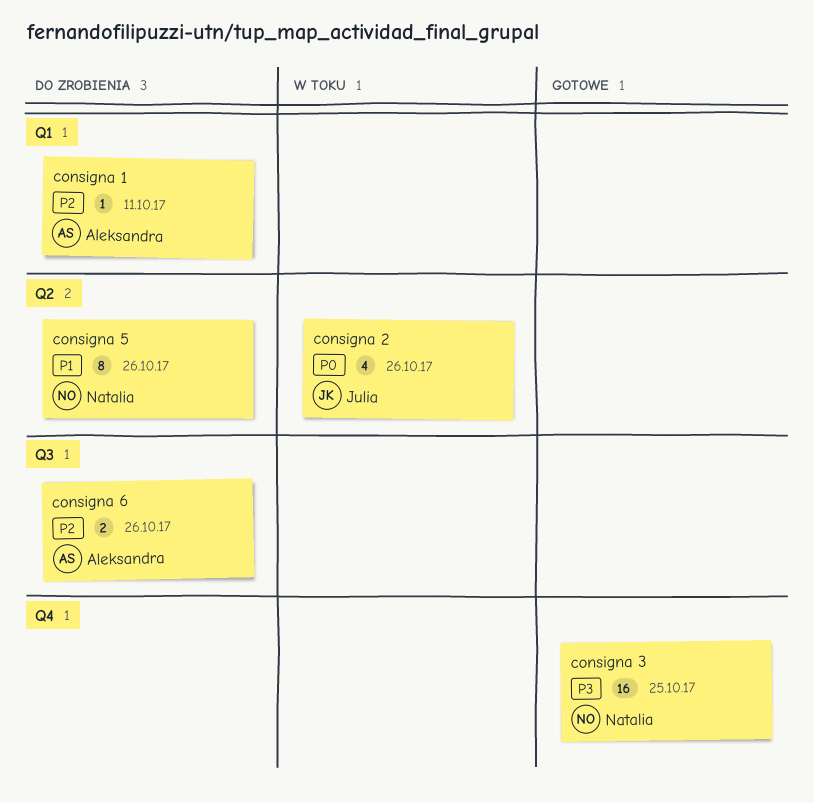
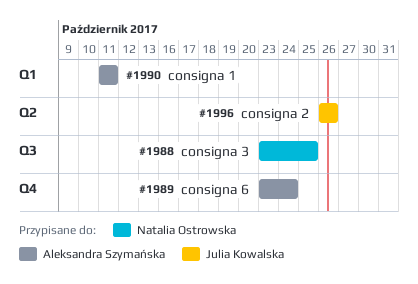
consigna 3, label: Q4 -> Q3
consigna 5: present -> none
consigna 6, label: Q3 -> Q4
consigna 6, due: Oct 26 -> Oct 24

